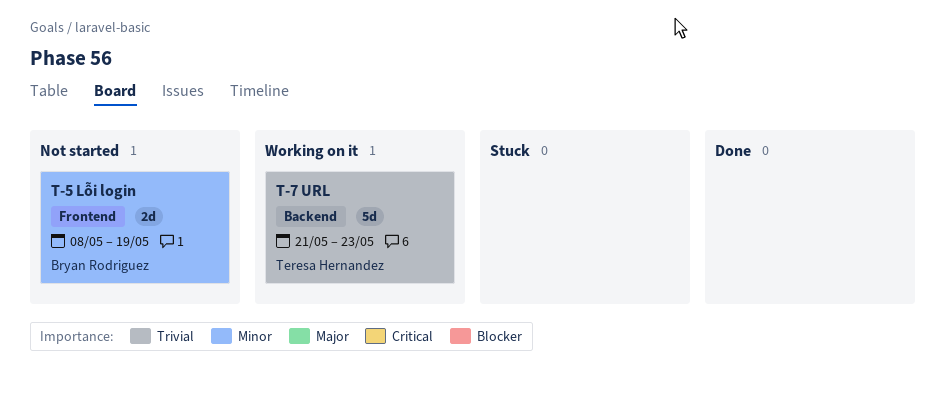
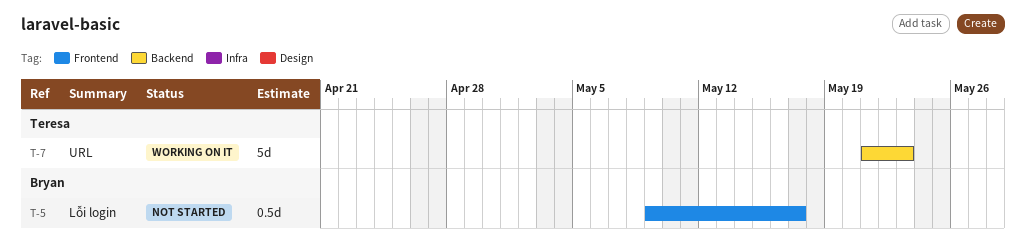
T-5, estimate: 2d -> 0.5d
T-5, start: May 8 -> May 9
T-5, due: May 19 -> May 17

